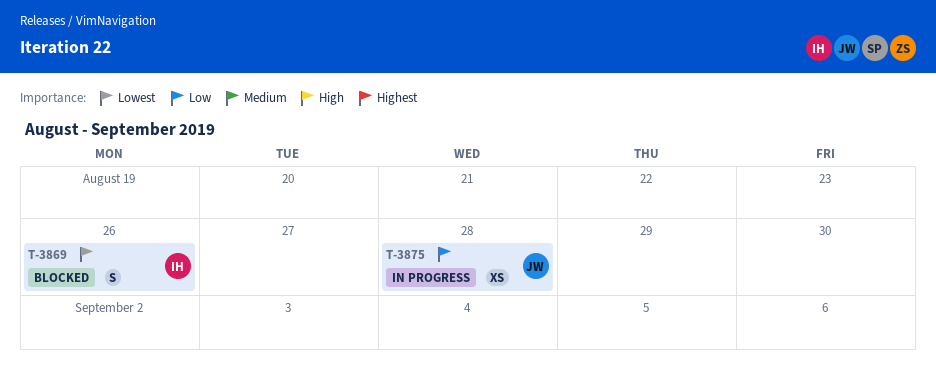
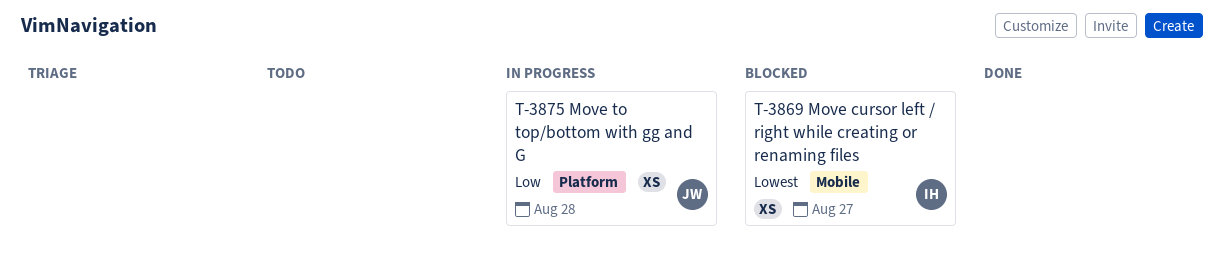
T-3869, estimate: S -> XS
T-3869, due: Aug 26 -> Aug 27

